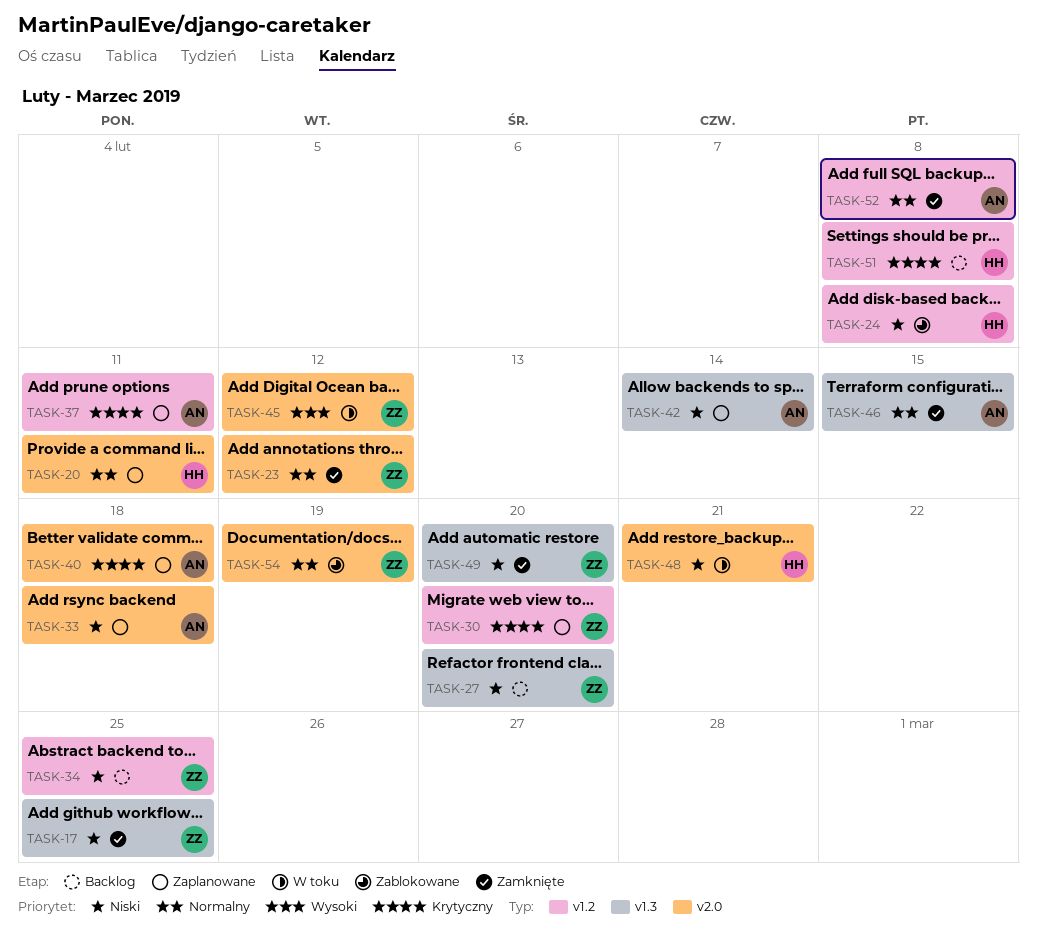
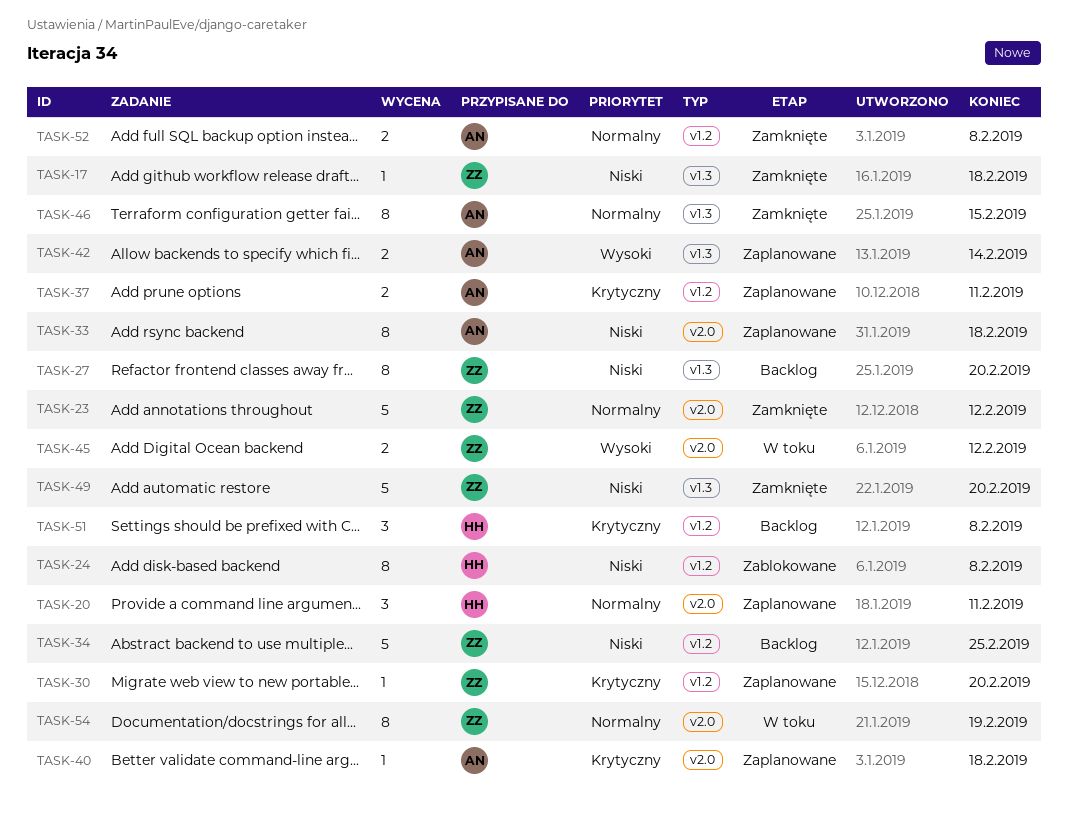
TASK-17, due: Feb 25 -> Feb 18
TASK-42, priority: Niski -> Wysoki
TASK-48: present -> none
TASK-54, status: Zablokowane -> W toku

